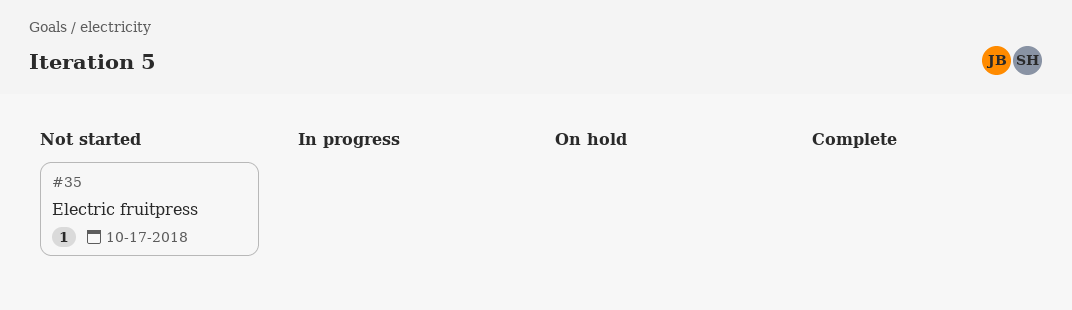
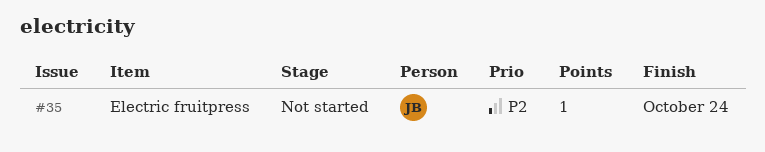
#35, due: Oct 17 -> Oct 24

